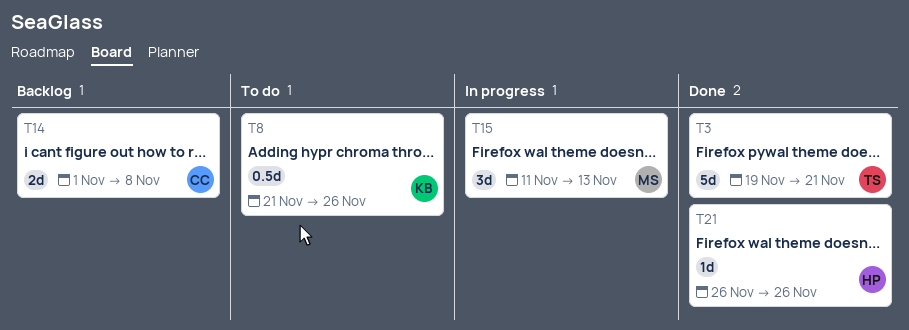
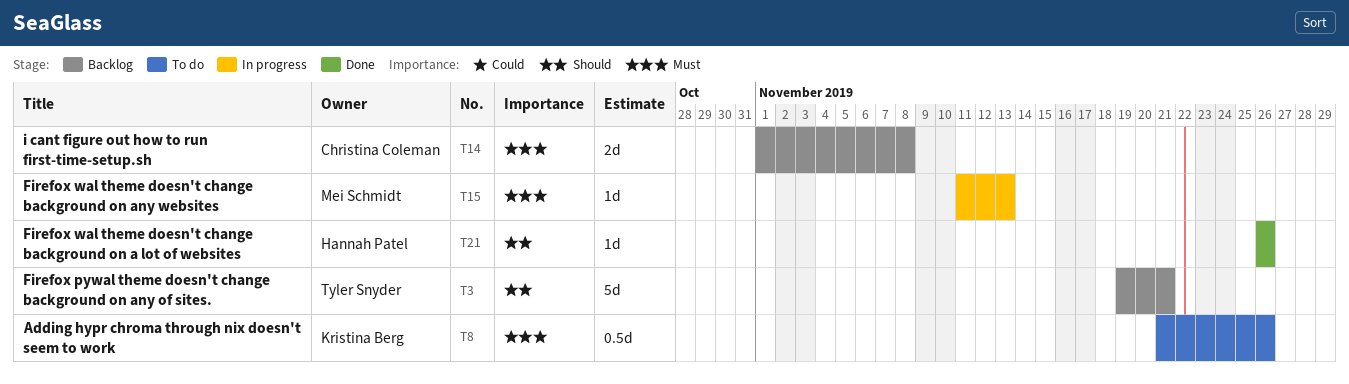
T3, status: Done -> Backlog
T15, estimate: 3d -> 1d

